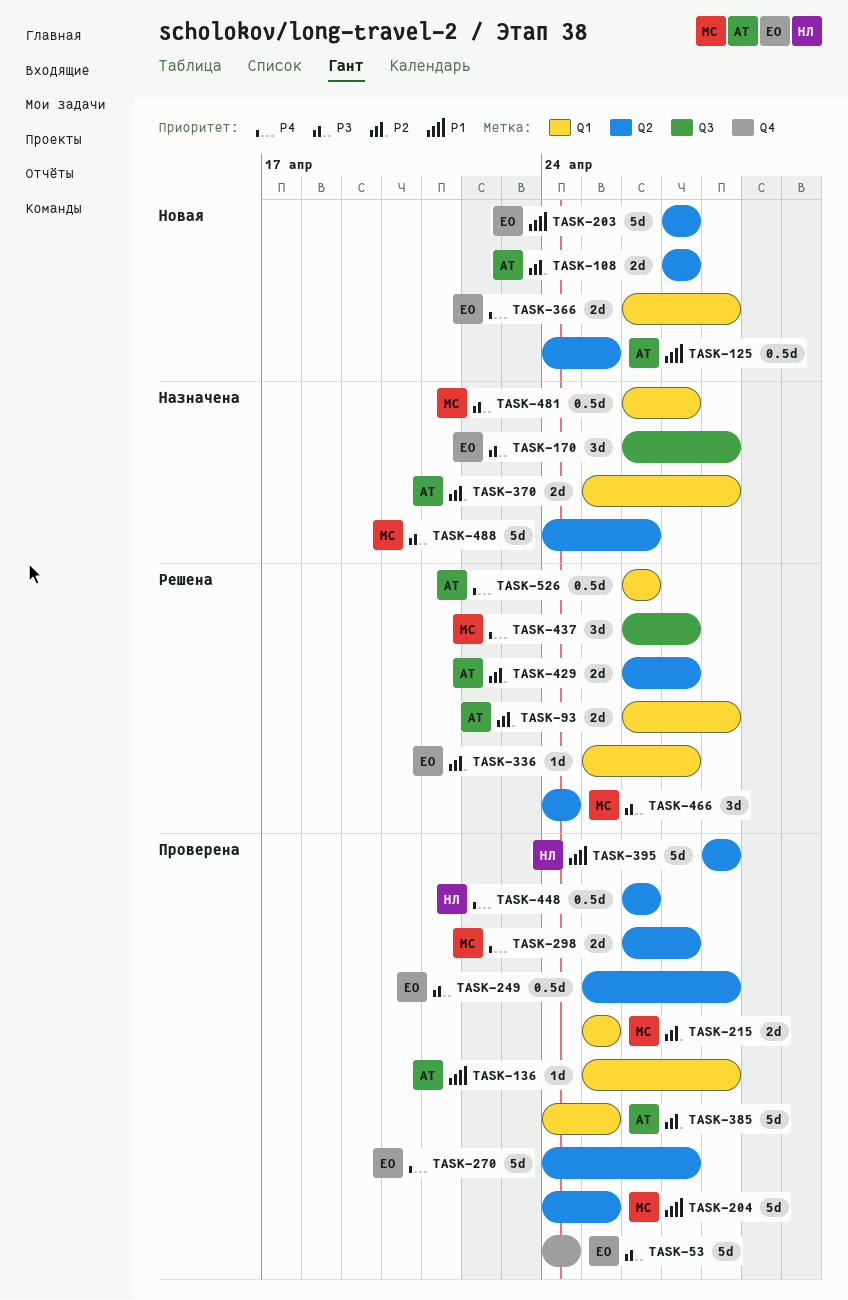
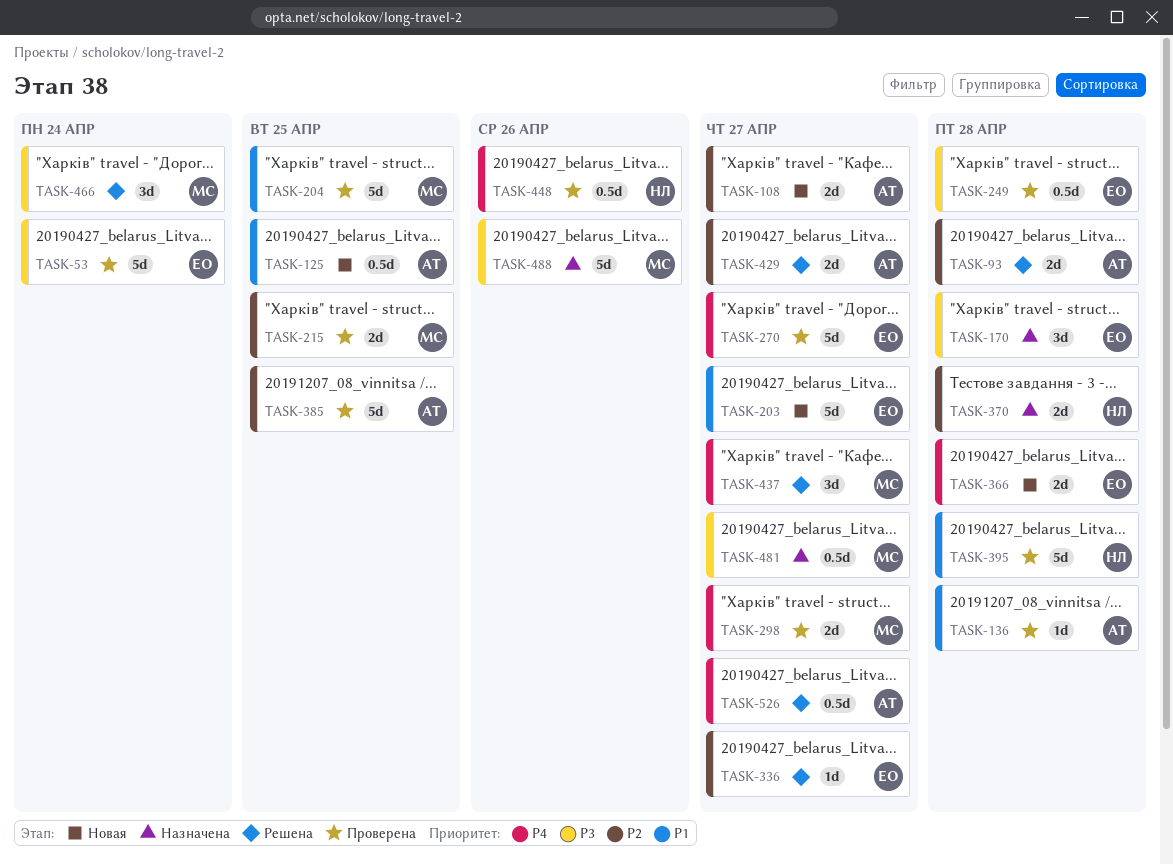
TASK-370, owner: АТ -> НЛ
TASK-526, due: Apr 26 -> Apr 27

